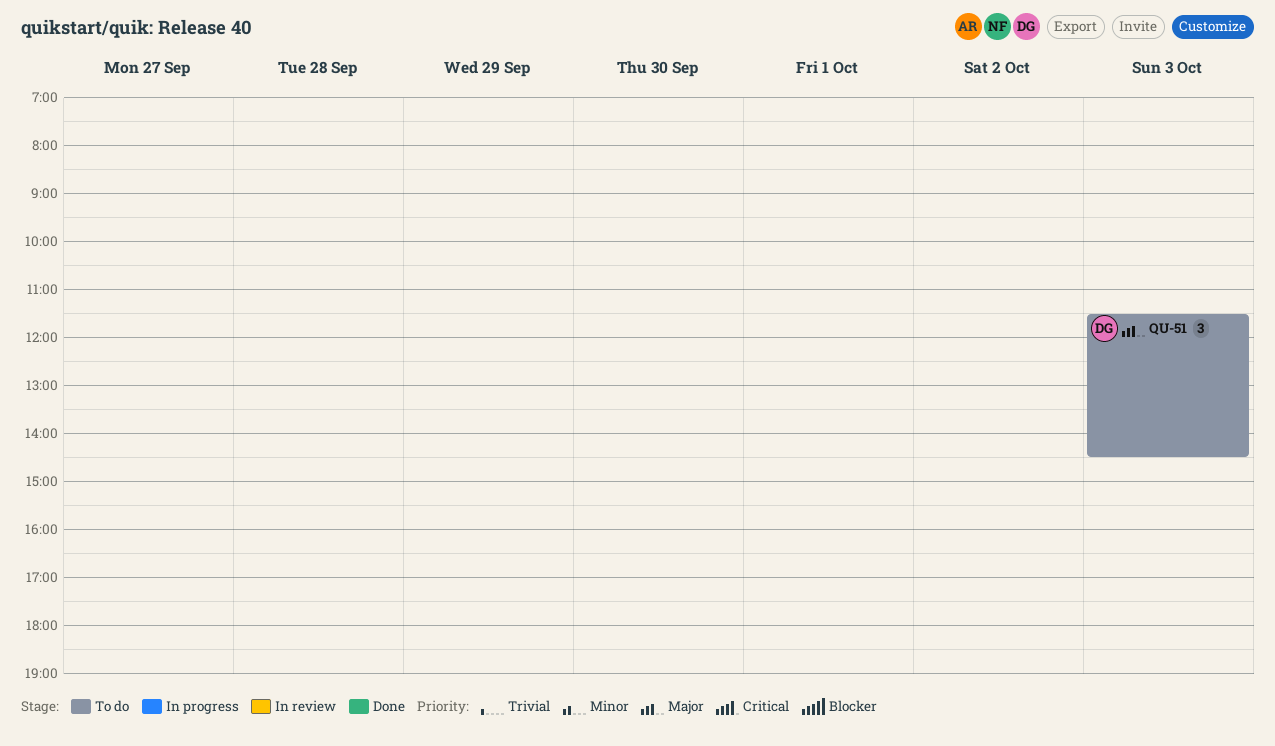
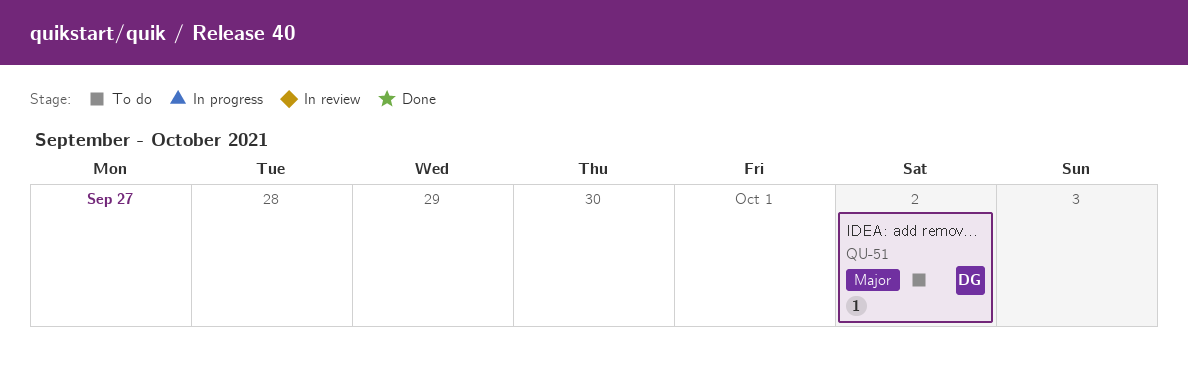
QU-51, estimate: 3 -> 1
QU-51, day: Oct 3 -> Oct 2

